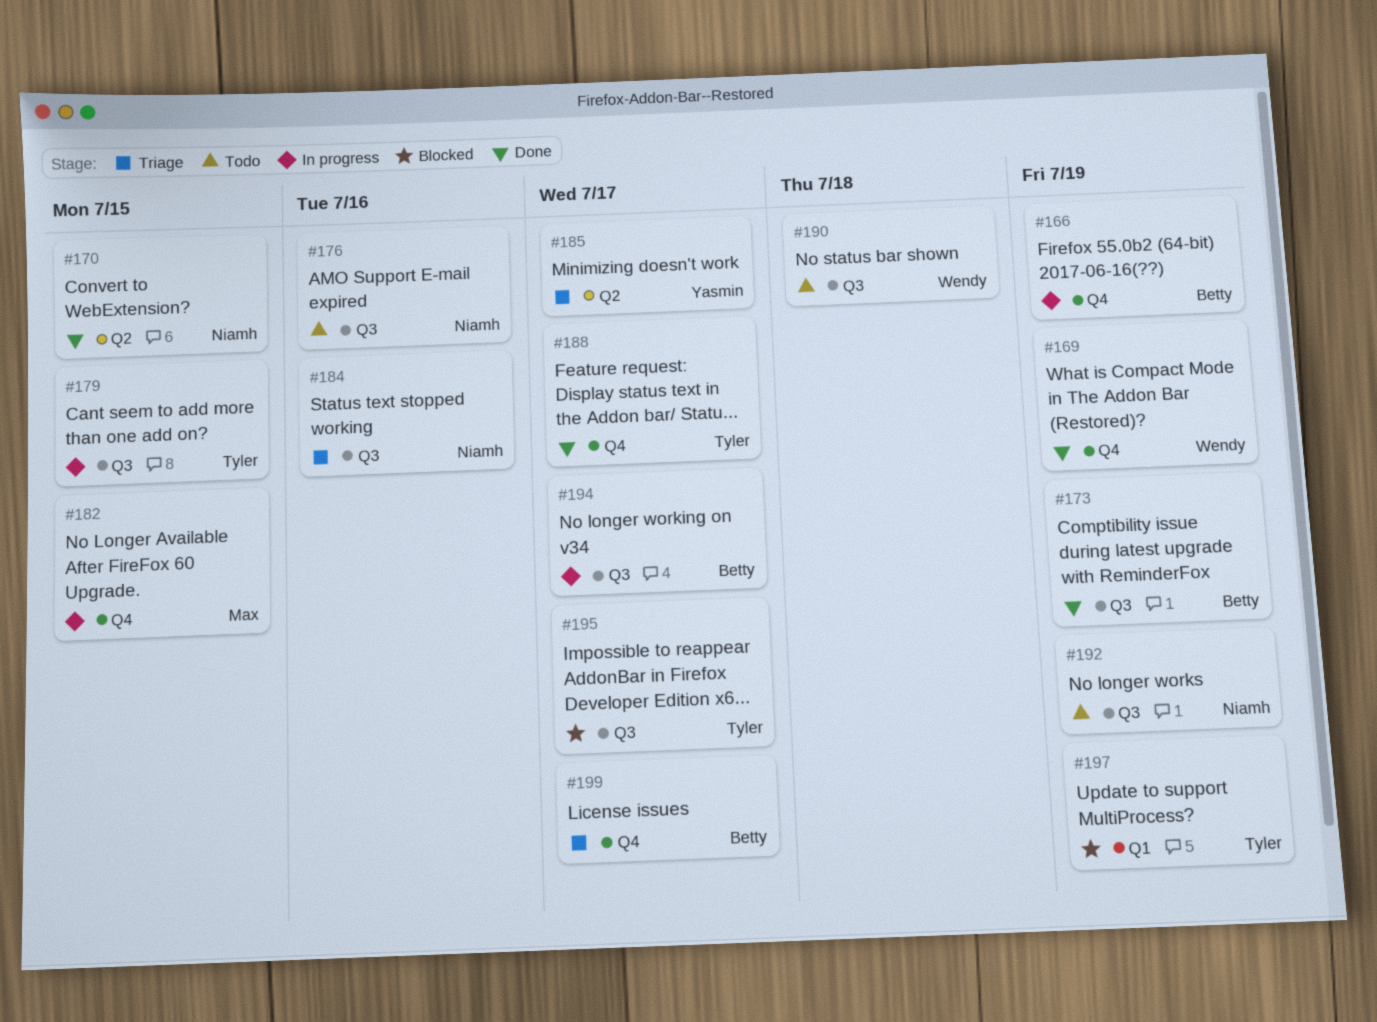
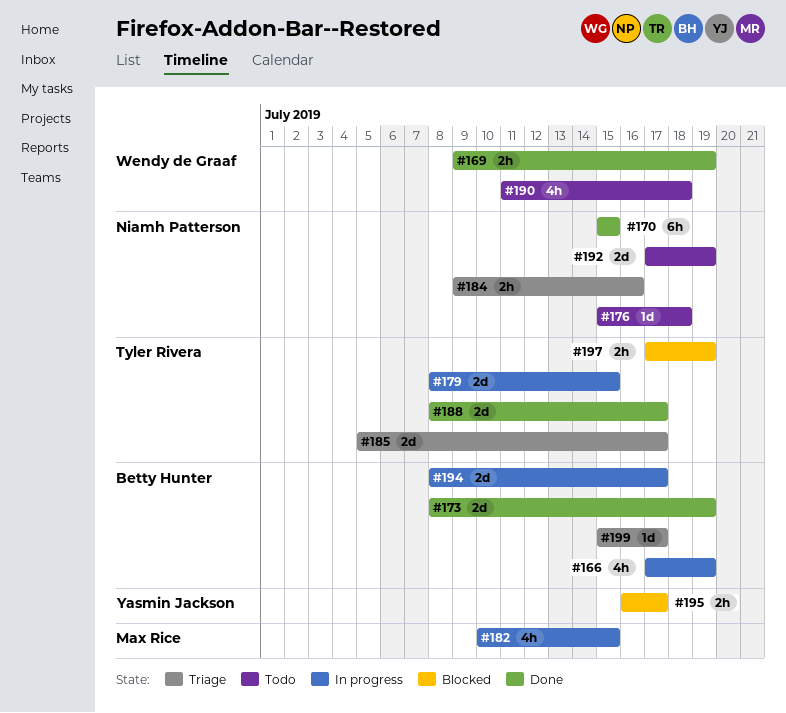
#176, due: Jul 16 -> Jul 18
#185, owner: Yasmin Jackson -> Tyler Rivera
#195, owner: Tyler Rivera -> Yasmin Jackson

